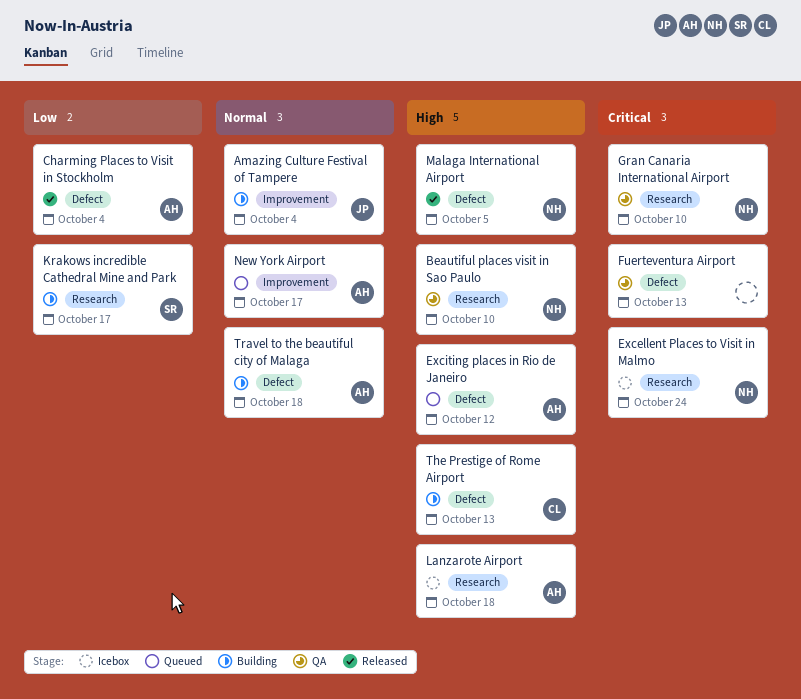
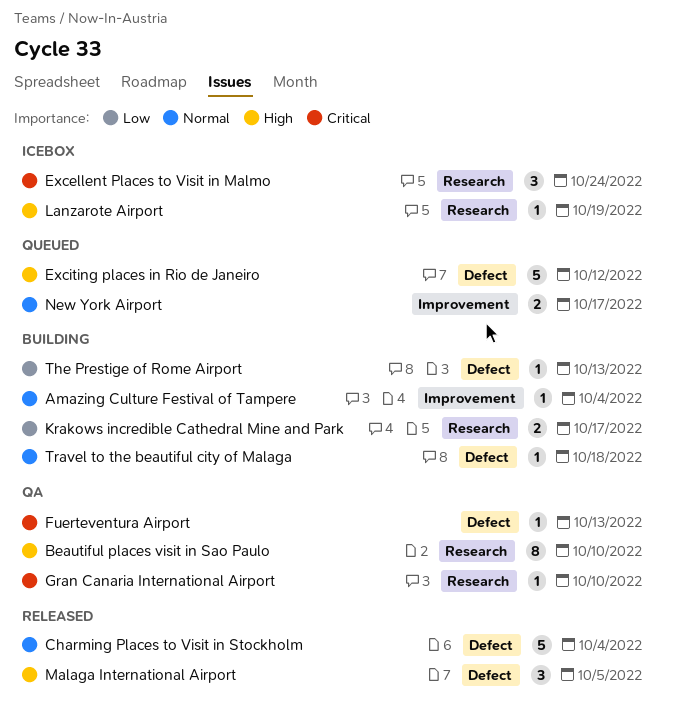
Charming Places to Visit in Stockholm, priority: Low -> Normal
Lanzarote Airport, due: Oct 18 -> Oct 19
The Prestige of Rome Airport, priority: High -> Low

